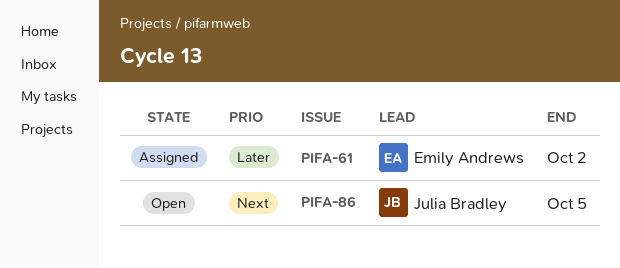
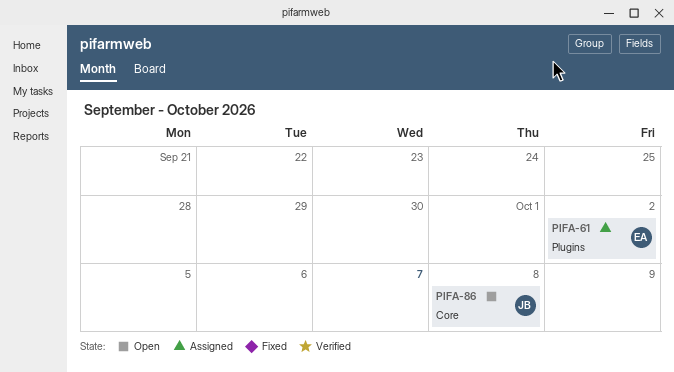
PIFA-86, due: Oct 5 -> Oct 8

